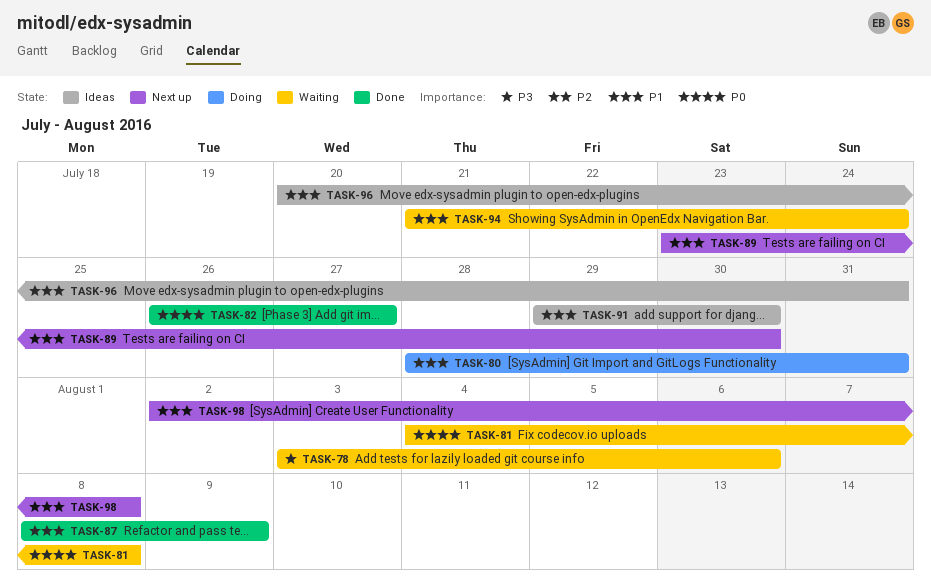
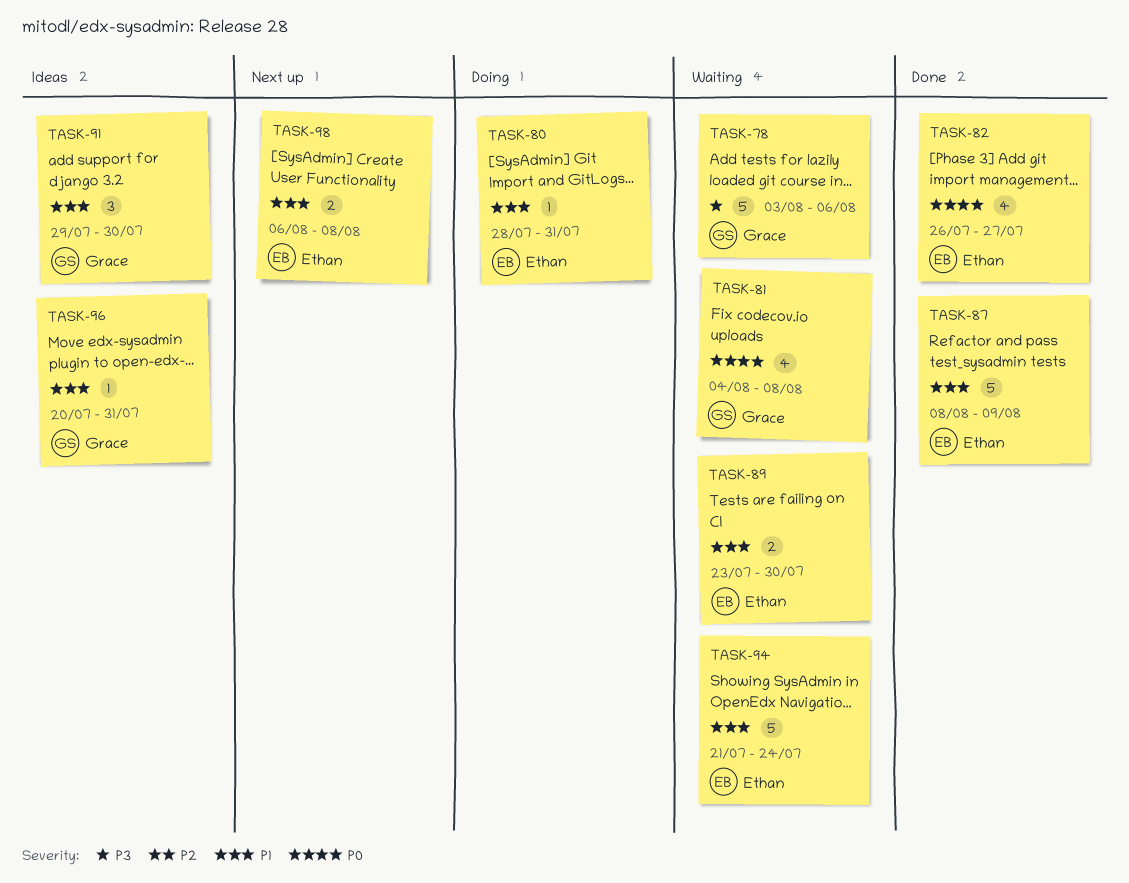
TASK-89, status: Next up -> Waiting
TASK-98, start: Aug 2 -> Aug 6

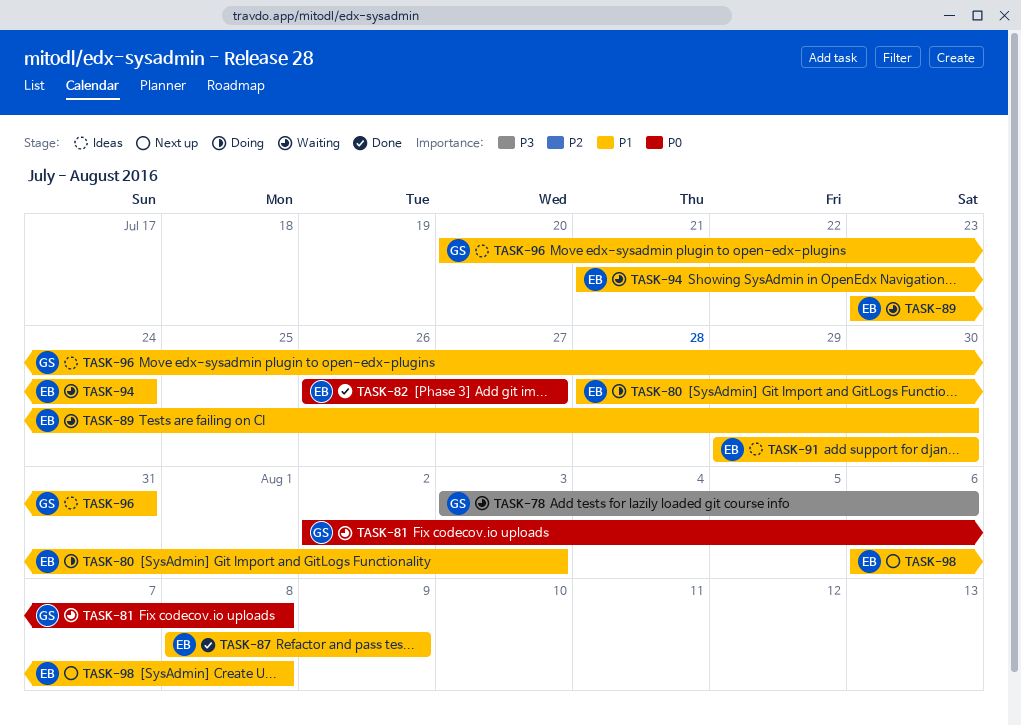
TASK-80, due: Jul 31 -> Aug 3
TASK-81, start: Aug 4 -> Aug 2
TASK-91, owner: Grace -> Ethan

